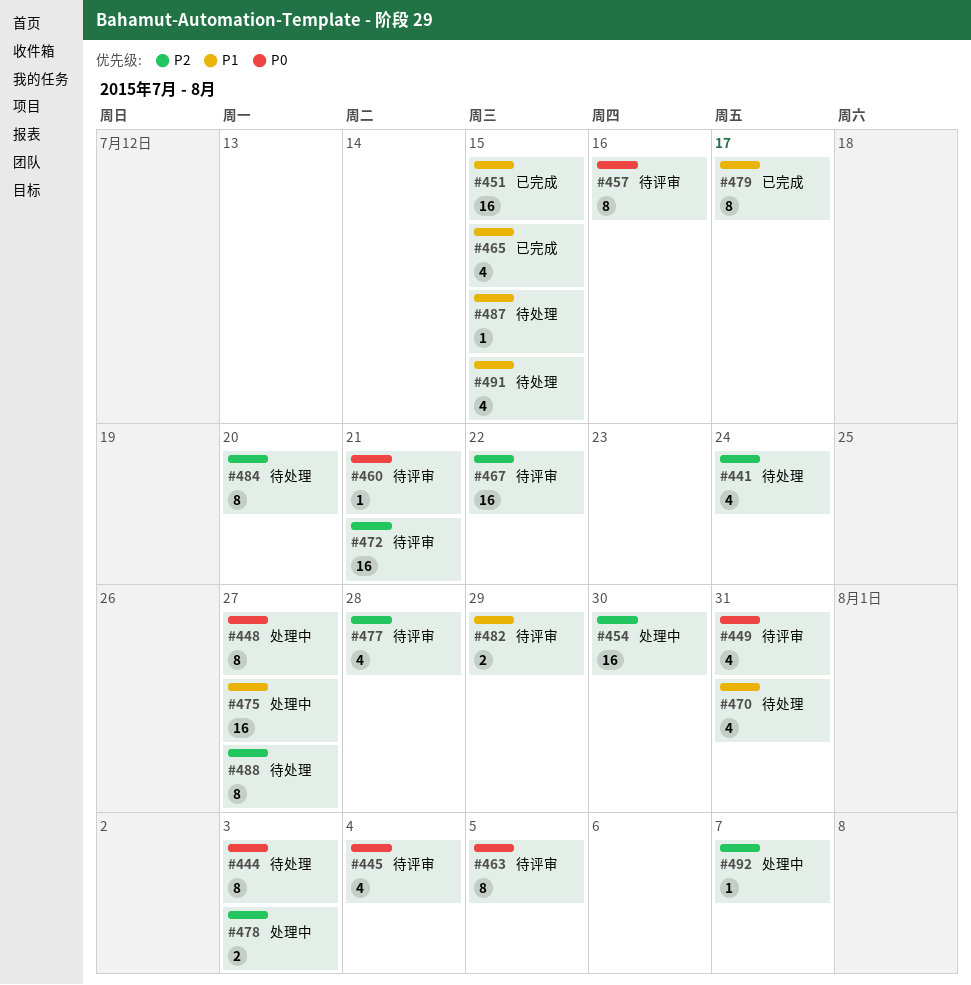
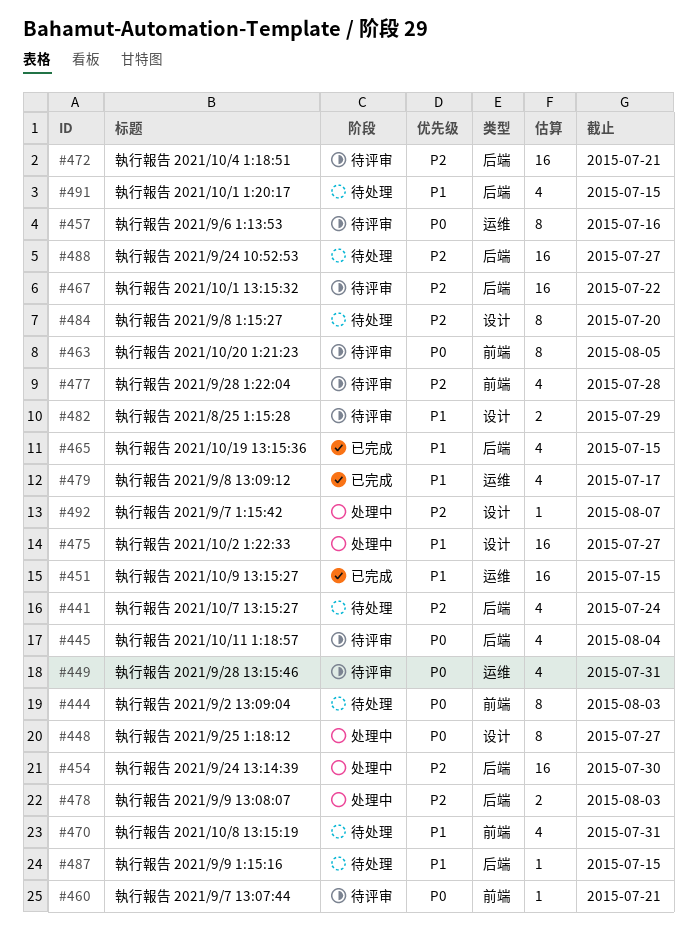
#479, estimate: 8 -> 4
#488, estimate: 8 -> 16

